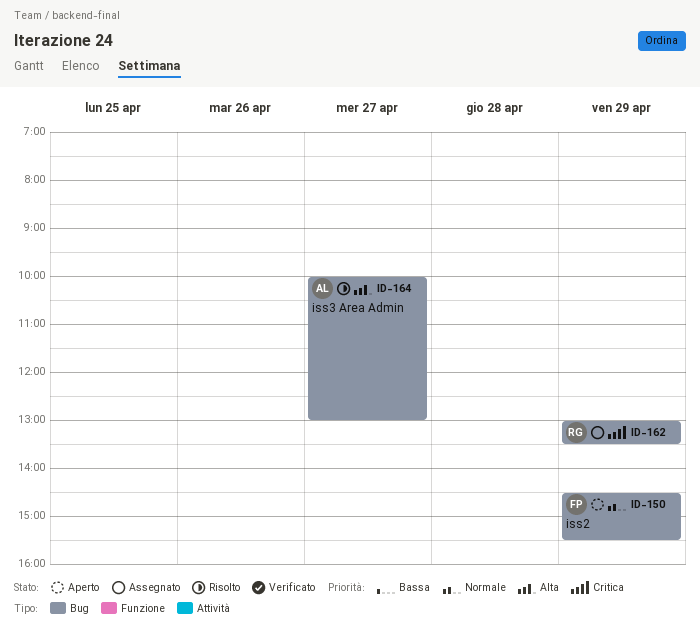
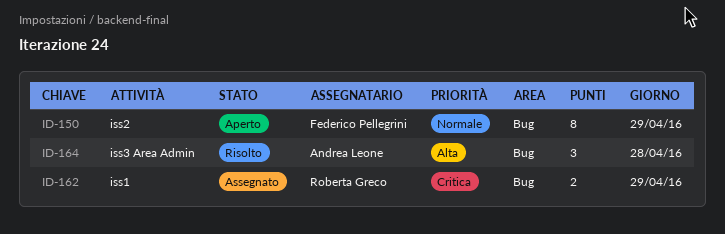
ID-164, day: Apr 27 -> Apr 28

